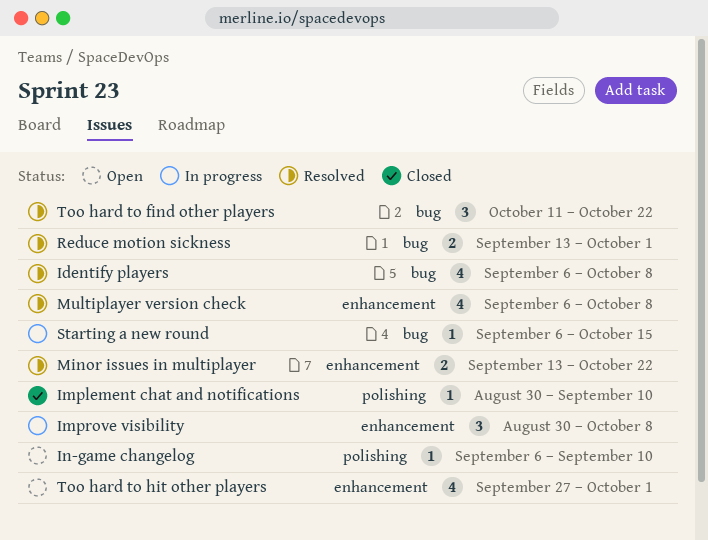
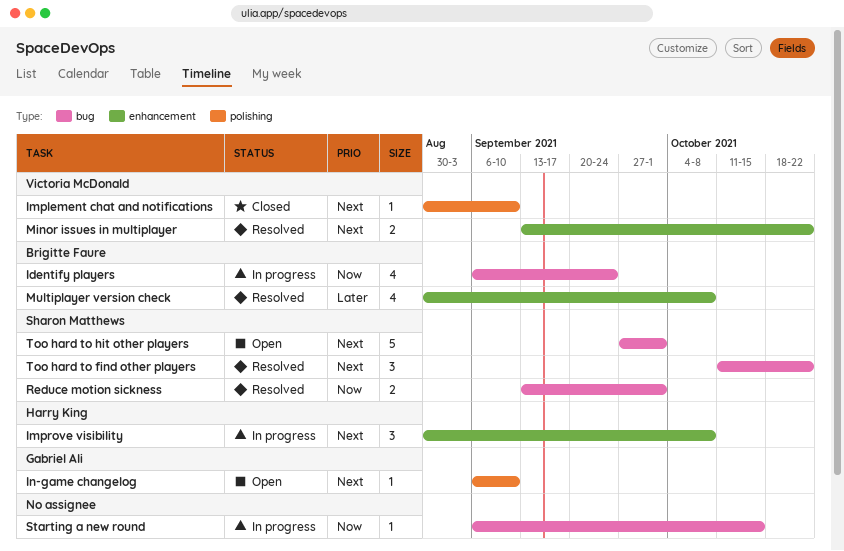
Identify players, status: Resolved -> In progress
Identify players, due: Oct 8 -> Sep 24
Multiplayer version check, start: Sep 6 -> Aug 30
Too hard to hit other players, label: enhancement -> bug
Too hard to hit other players, estimate: 4 -> 5

